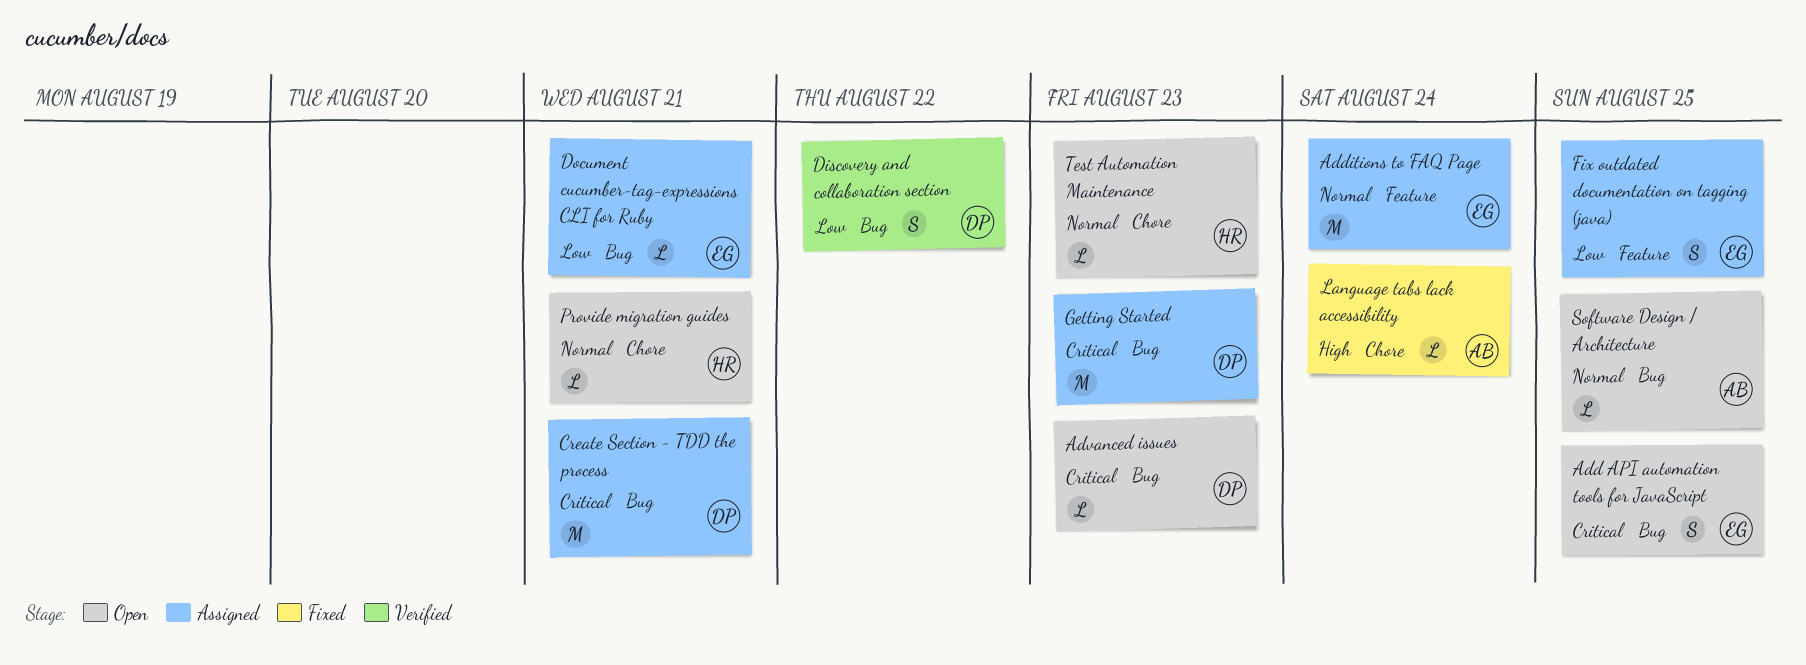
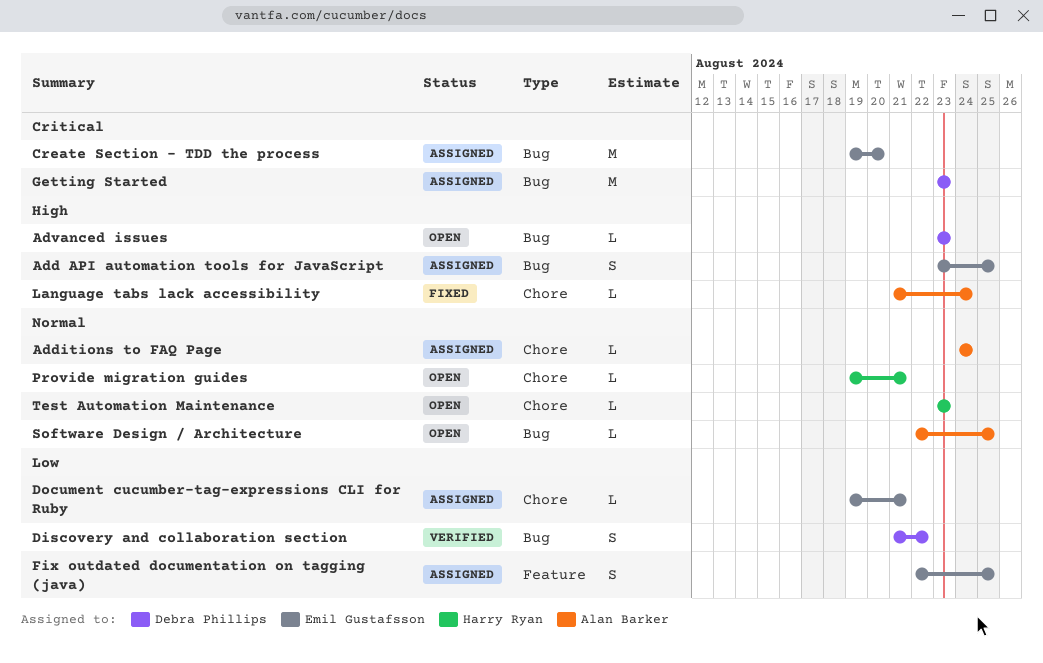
Add API automation tools for JavaScript, status: Open -> Assigned
Add API automation tools for JavaScript, priority: Critical -> High
Additions to FAQ Page, owner: Emil Gustafsson -> Alan Barker
Additions to FAQ Page, label: Feature -> Chore
Additions to FAQ Page, estimate: M -> L
Advanced issues, priority: Critical -> High
Create Section - TDD the process, owner: Debra Phillips -> Emil Gustafsson
Create Section - TDD the process, due: Aug 21 -> Aug 20
Document cucumber-tag-expressions CLI for Ruby, label: Bug -> Chore

